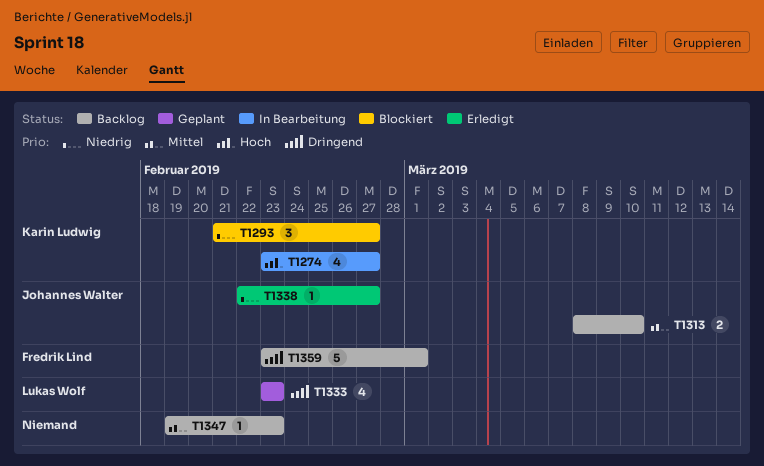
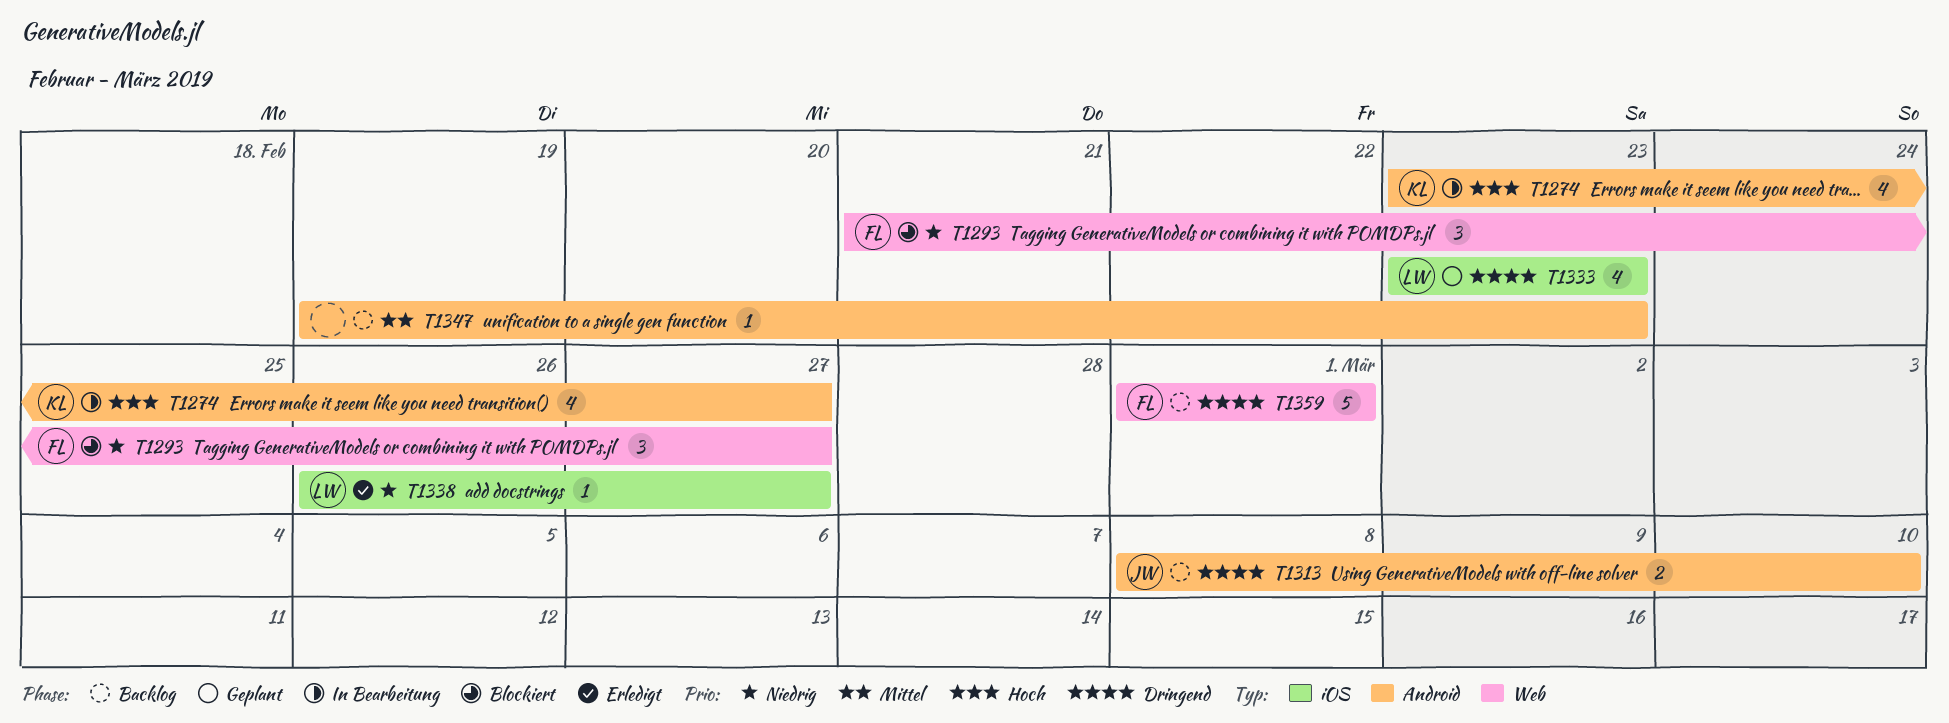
T1293, owner: Karin Ludwig -> Fredrik Lind
T1313, priority: Mittel -> Dringend
T1338, owner: Johannes Walter -> Lukas Wolf
T1338, start: Feb 22 -> Feb 26
T1359, start: Feb 23 -> Mar 1

